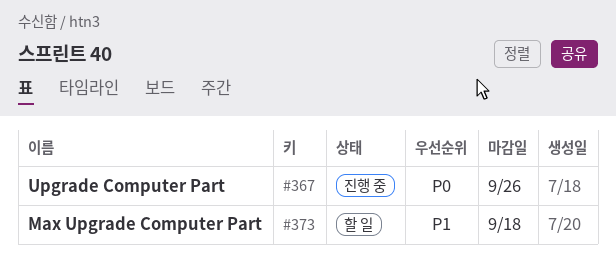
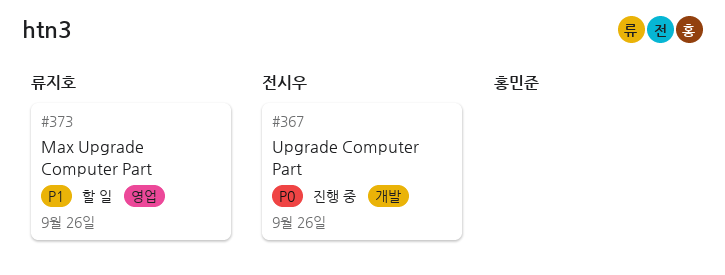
#373, due: Sep 18 -> Sep 26

